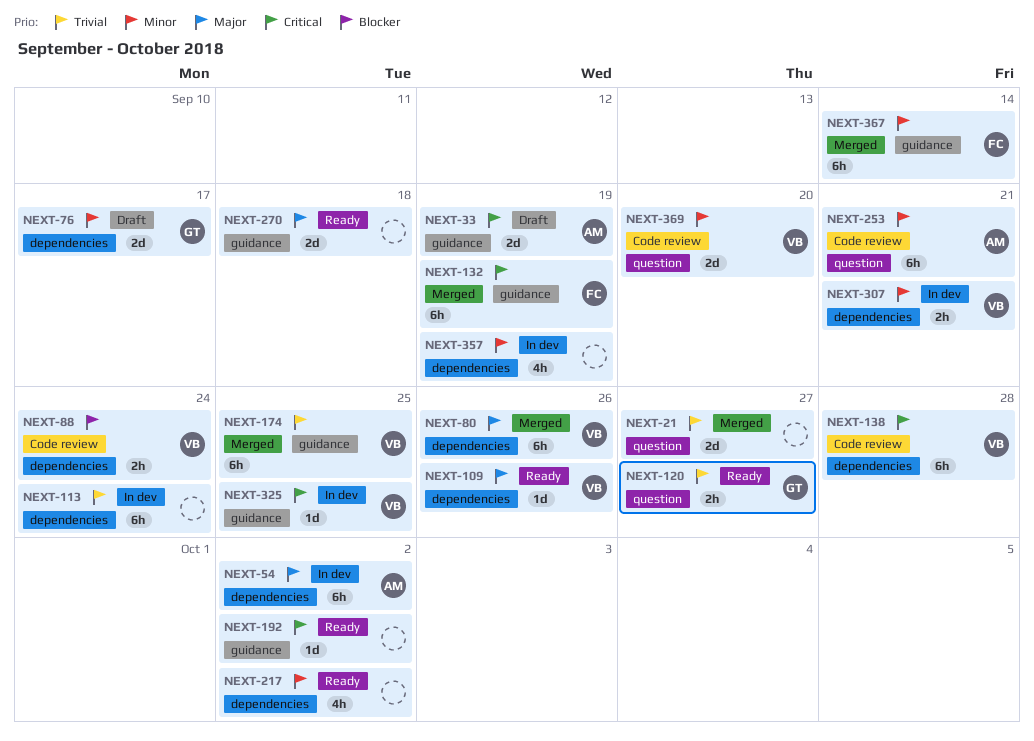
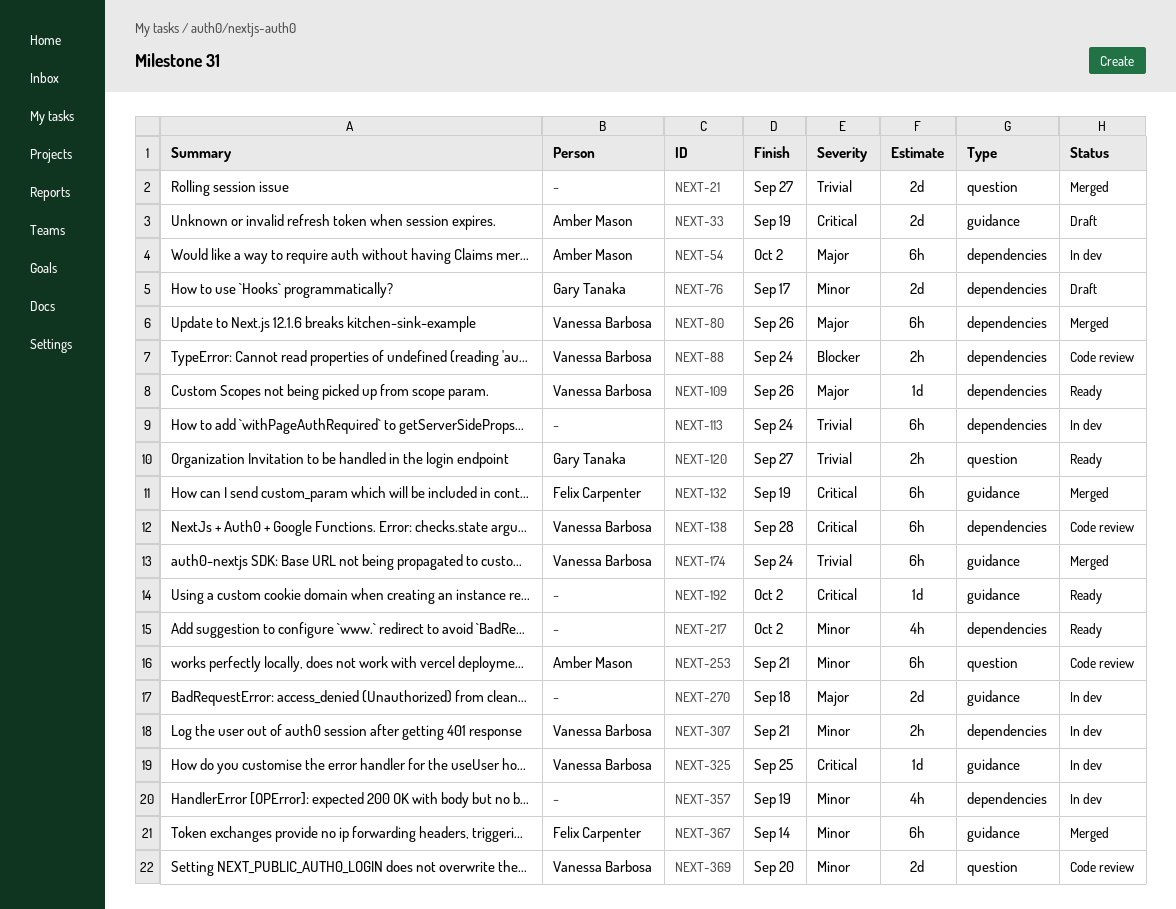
NEXT-174, due: Sep 25 -> Sep 24
NEXT-270, status: Ready -> In dev

